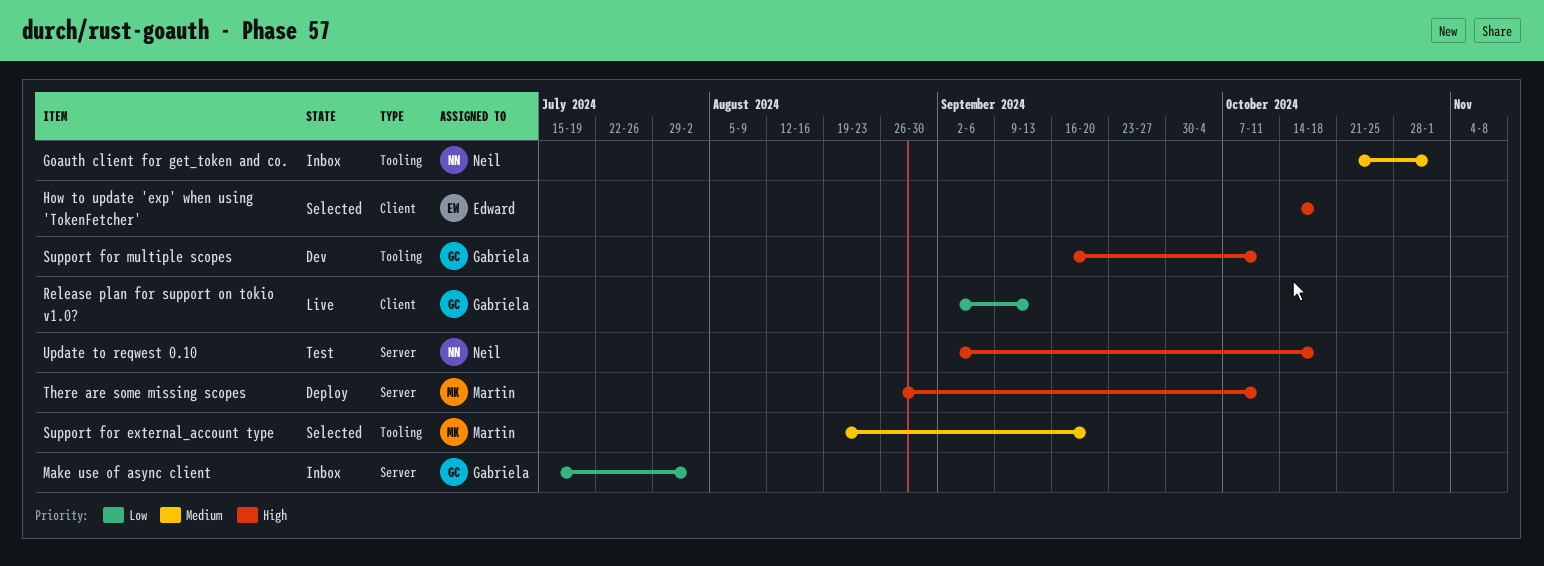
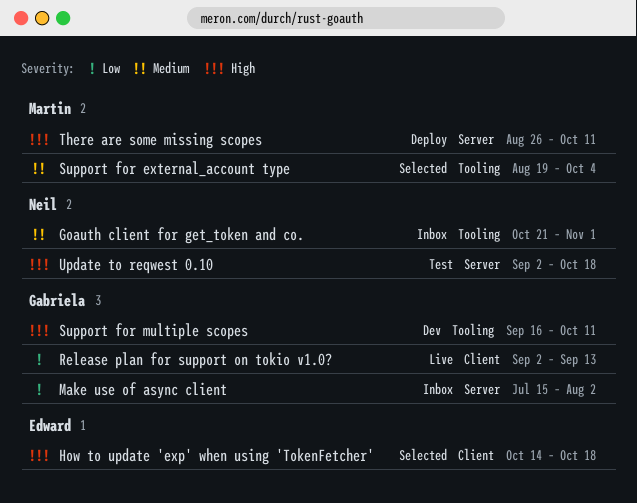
Support for external_account type, due: Sep 20 -> Oct 4

